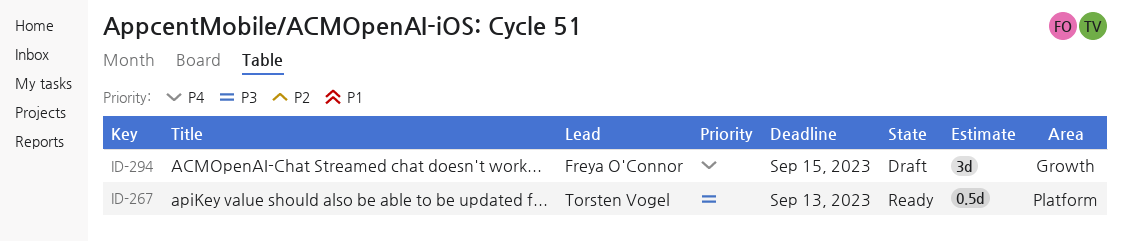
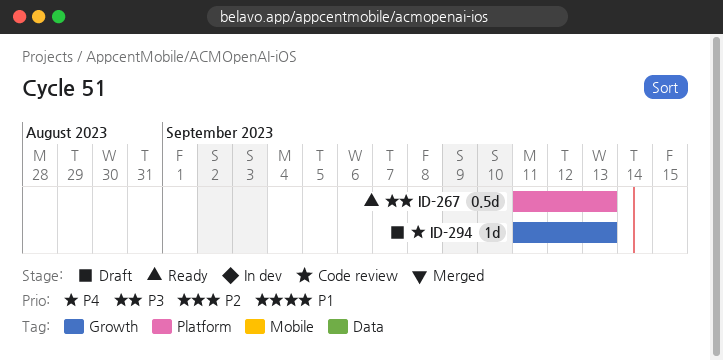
ID-294, estimate: 3d -> 1d
ID-294, due: Sep 15 -> Sep 13

